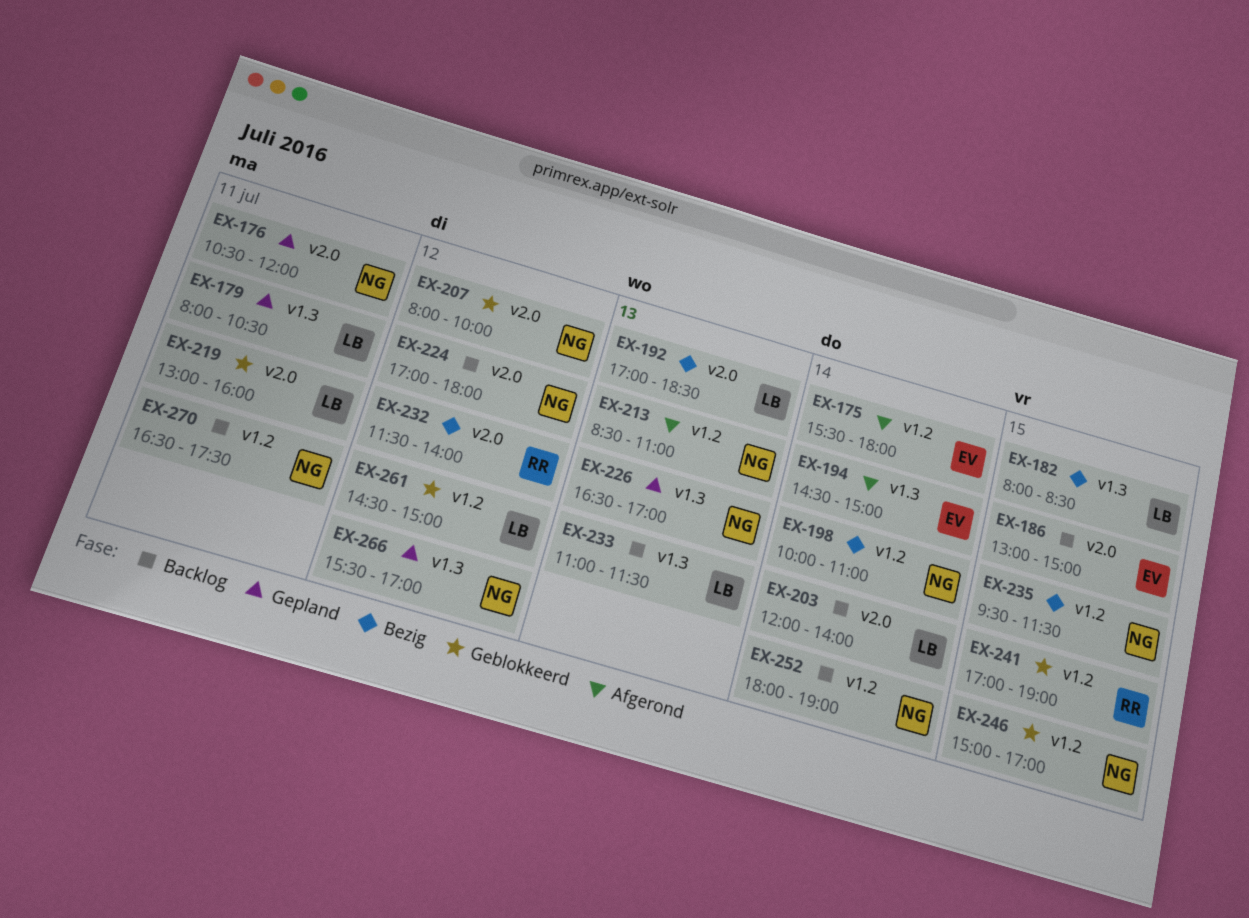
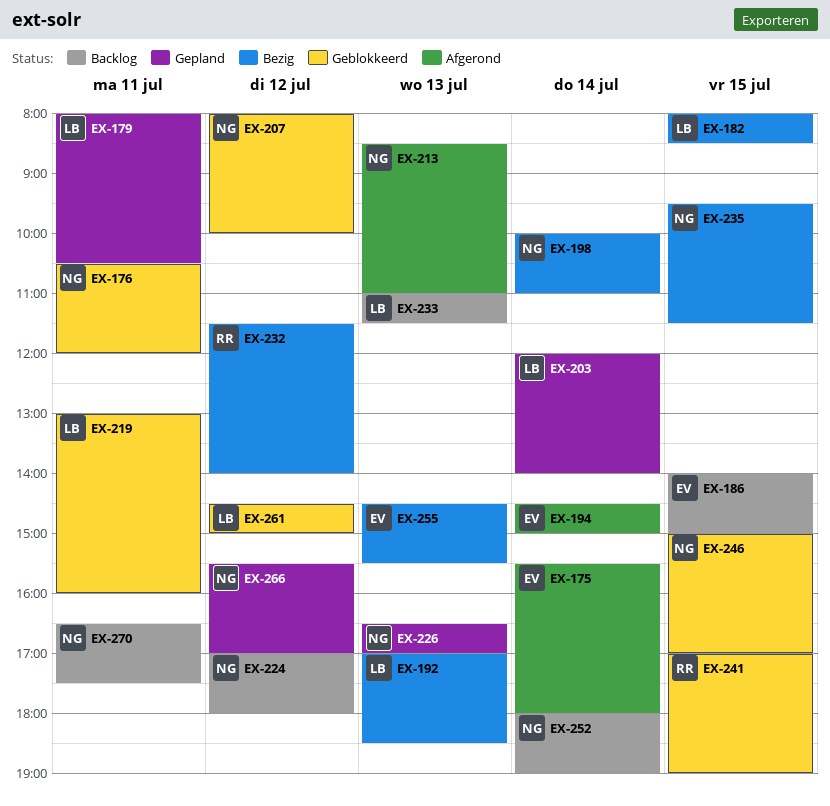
EX-176, status: Gepland -> Geblokkeerd
EX-186, begins: 13:00 -> 14:00
EX-203, status: Backlog -> Gepland
EX-255: none -> present

